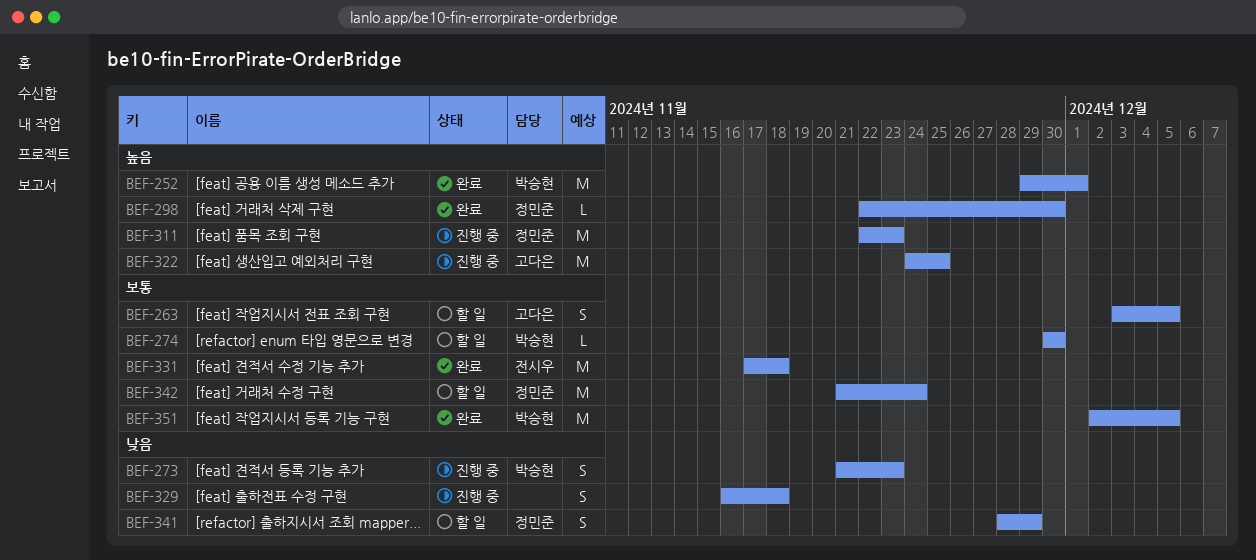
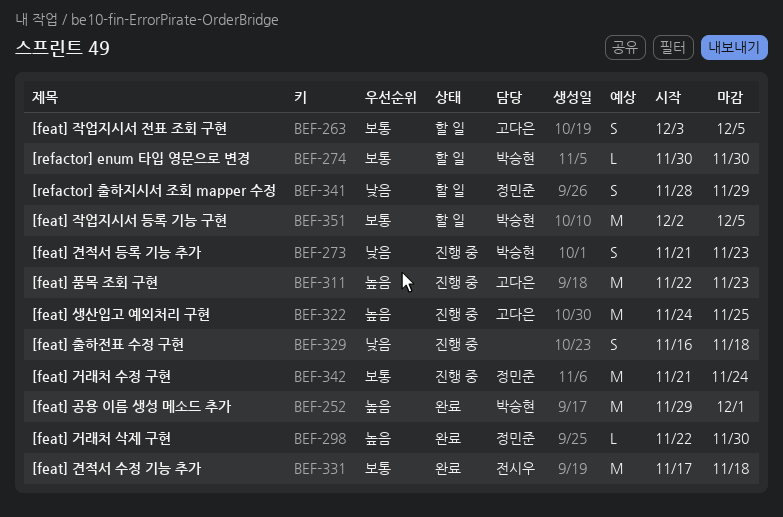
BEF-311, owner: 정민준 -> 고다은
BEF-342, status: 할 일 -> 진행 중
BEF-351, status: 완료 -> 할 일

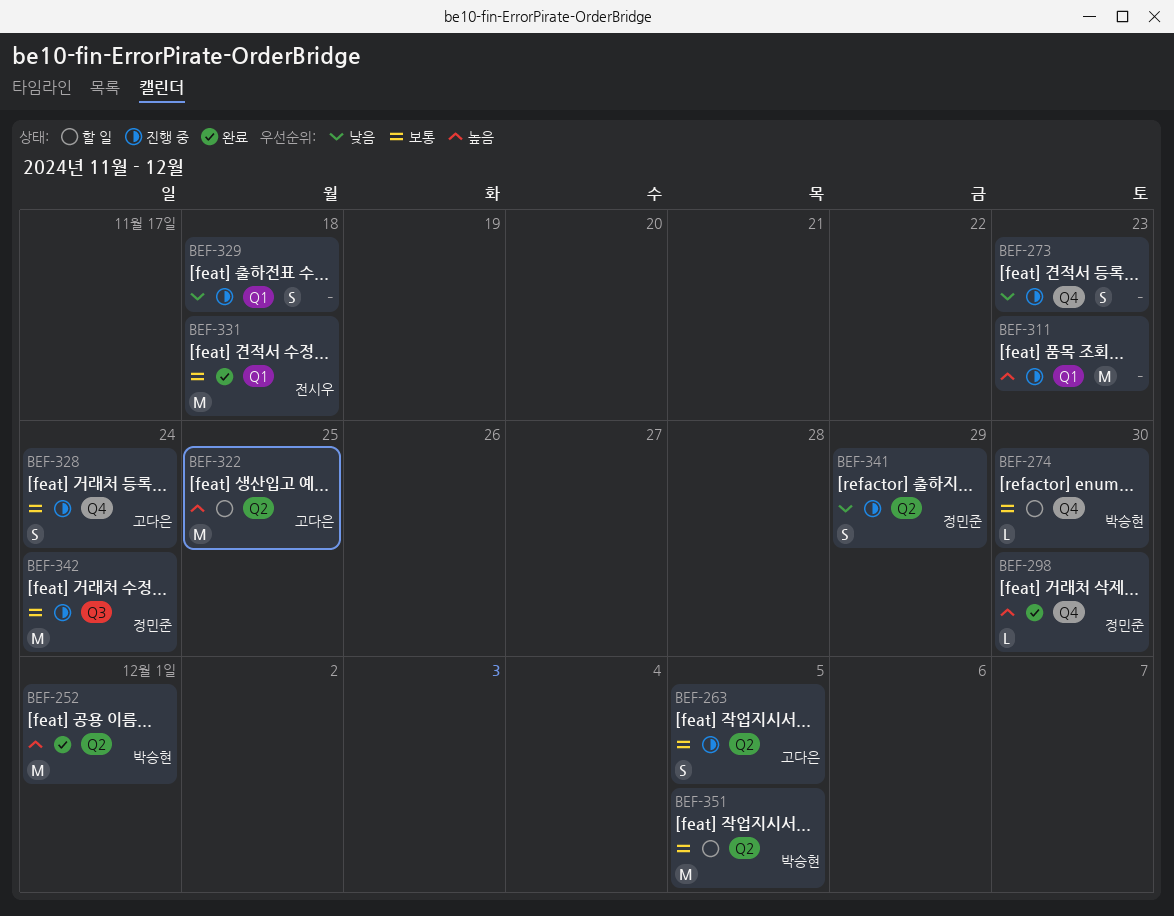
BEF-263, status: 할 일 -> 진행 중
BEF-273, owner: 박승현 -> none
BEF-311, owner: 고다은 -> none
BEF-322, status: 진행 중 -> 할 일
BEF-328: none -> present
BEF-341, status: 할 일 -> 진행 중

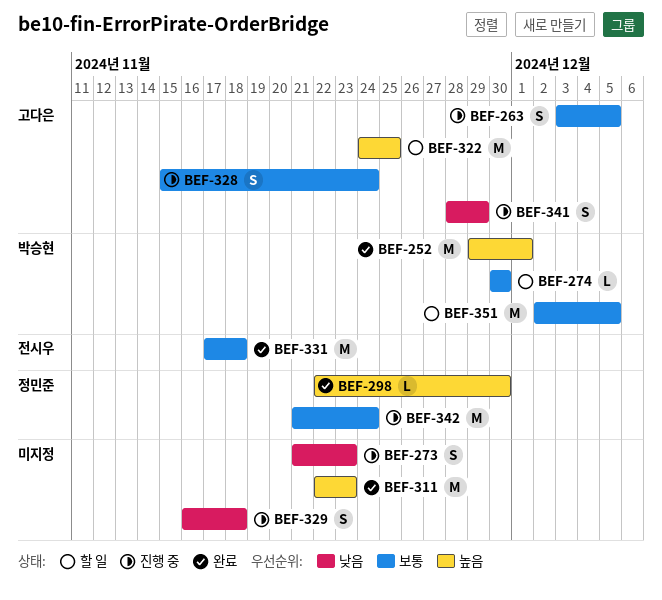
BEF-311, status: 진행 중 -> 완료
BEF-341, owner: 정민준 -> 고다은

